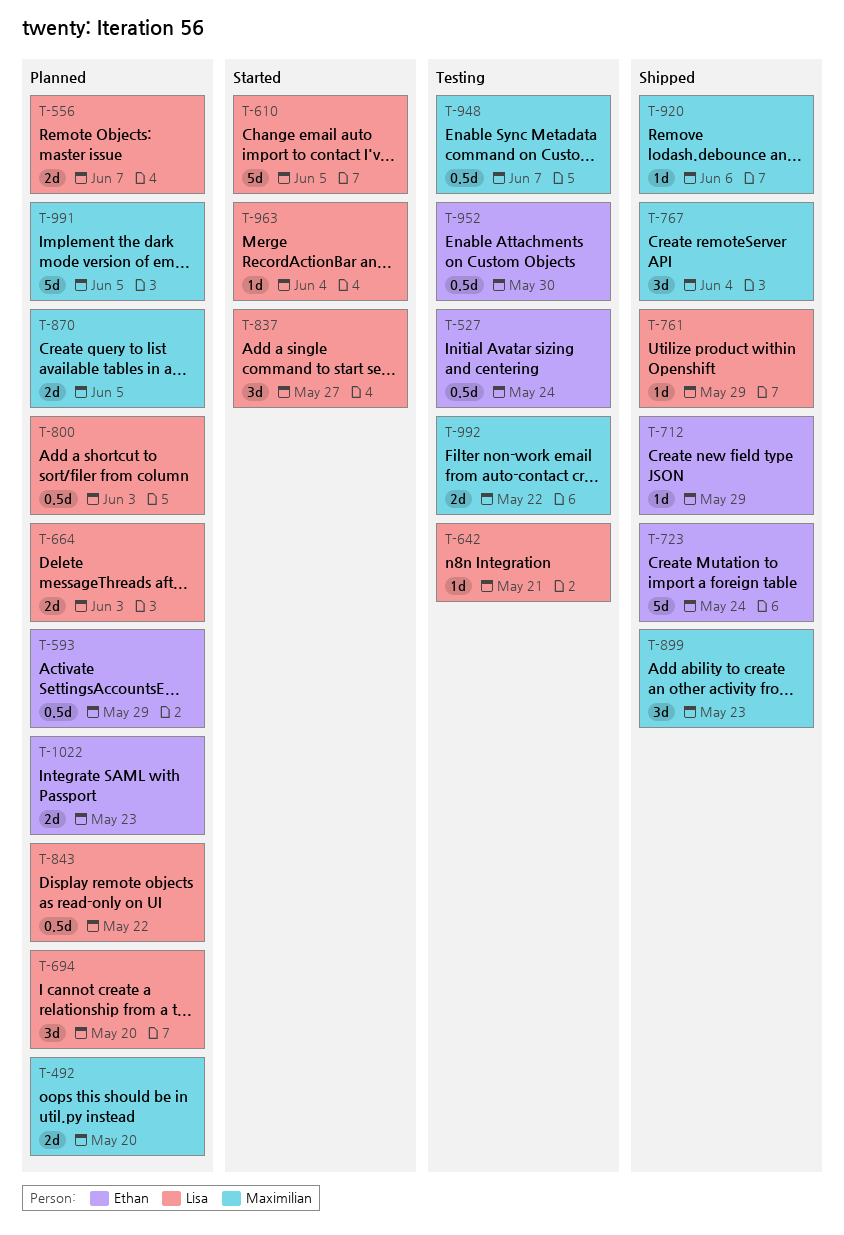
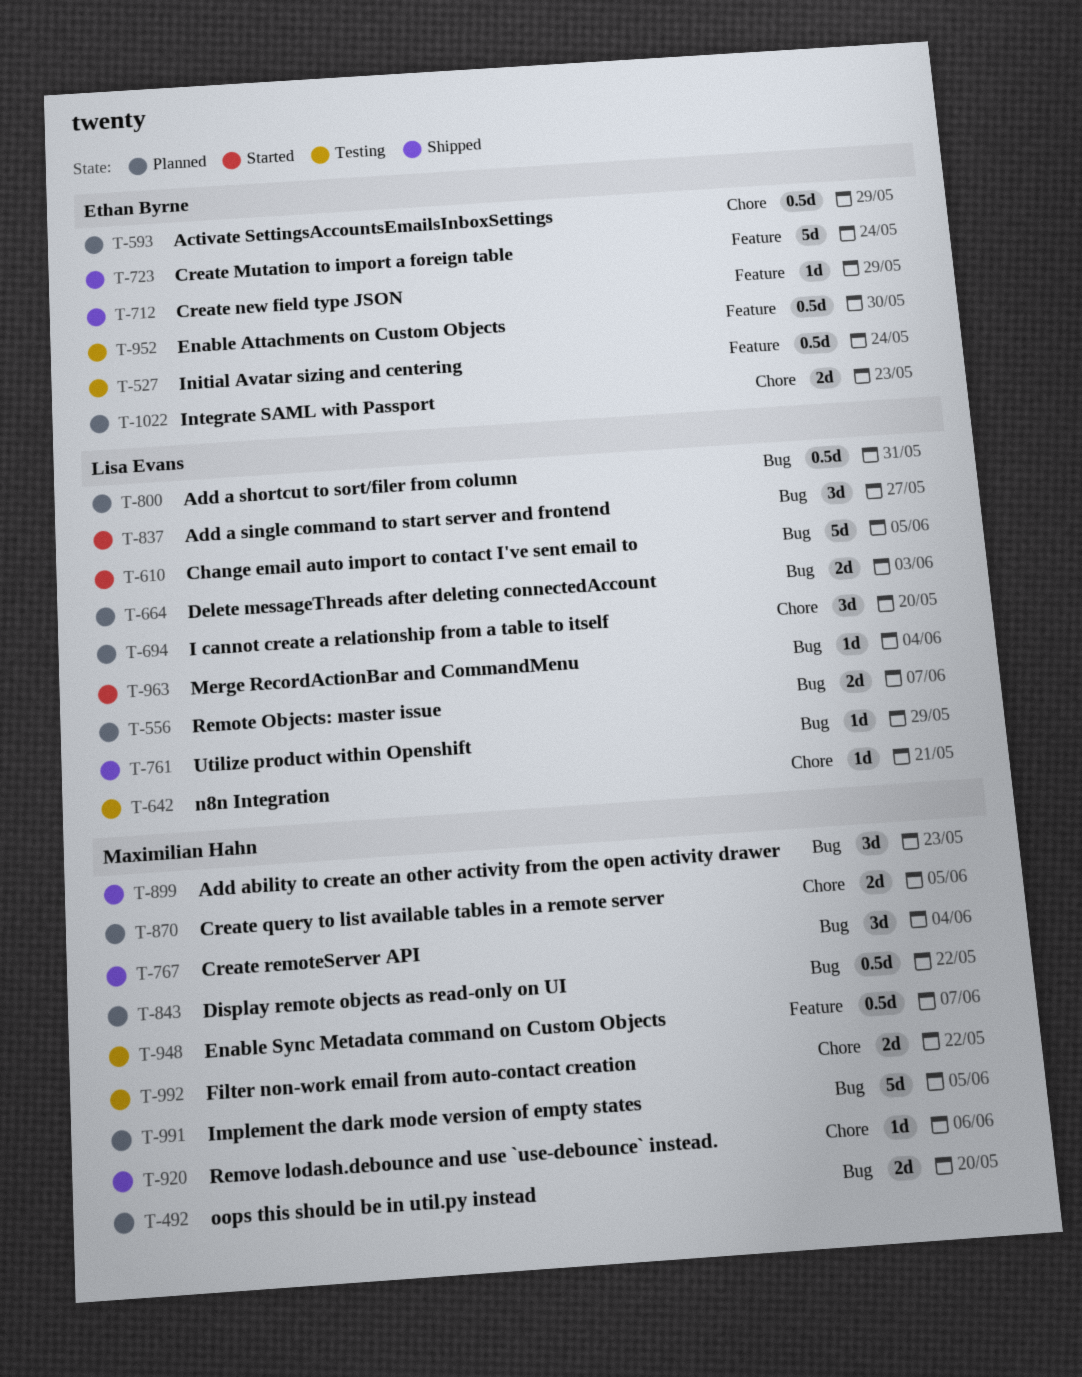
T-800, due: Jun 3 -> May 31
T-843, owner: Lisa Evans -> Maximilian Hahn

